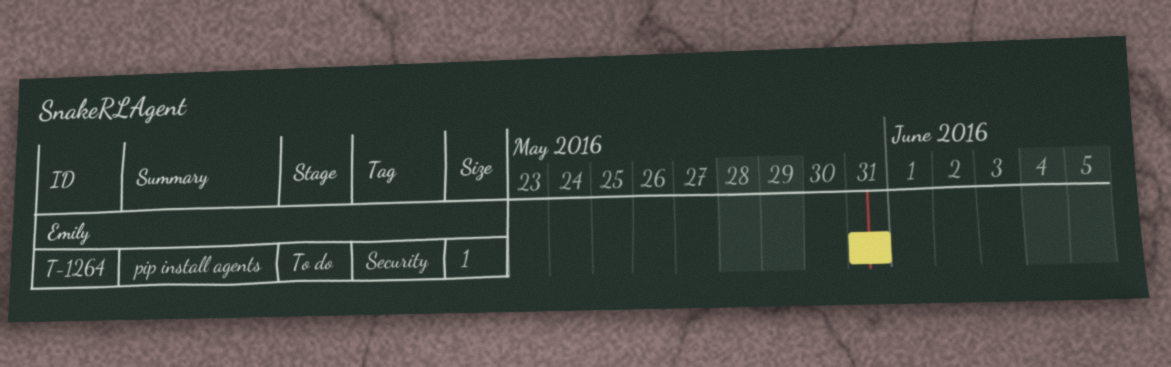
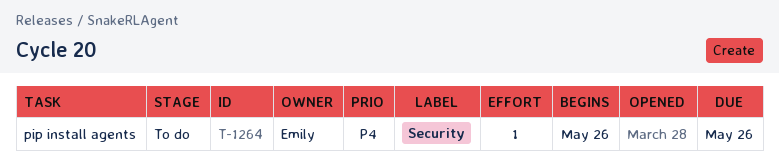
T-1264, start: May 31 -> May 26
T-1264, due: May 31 -> May 26

